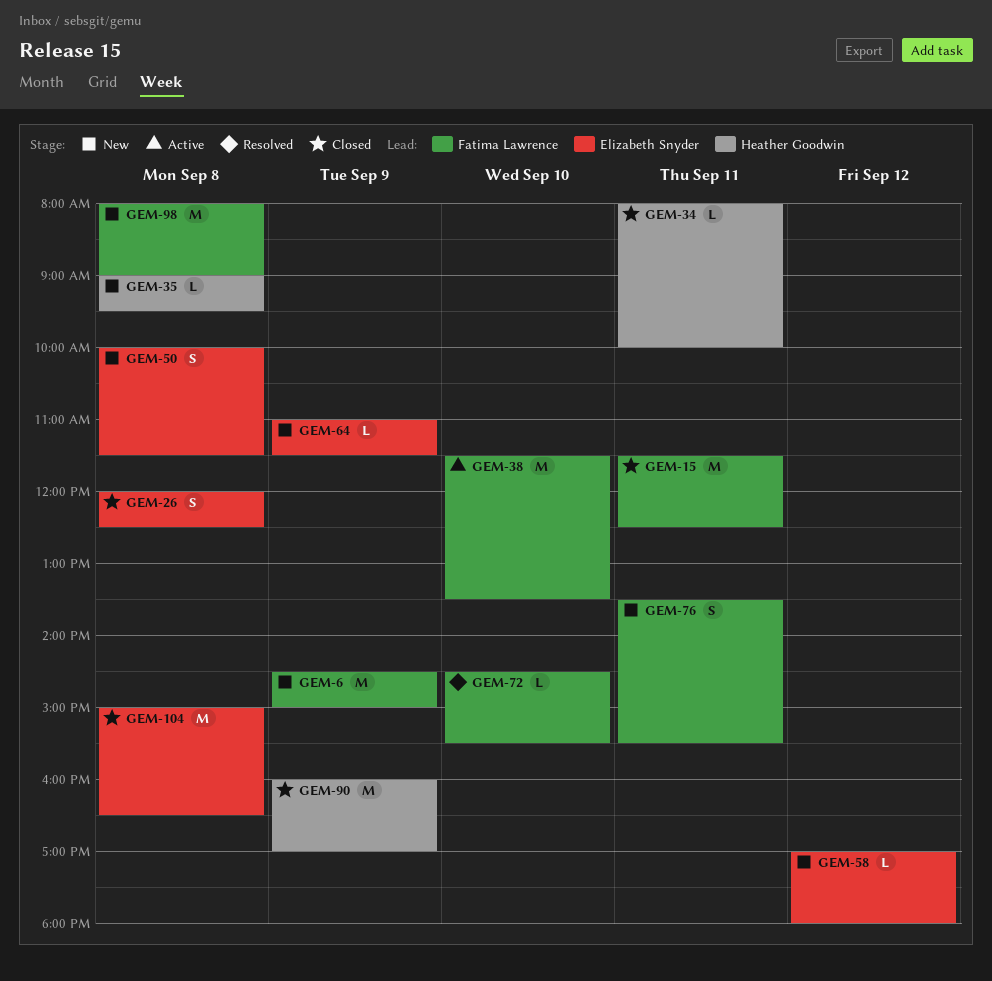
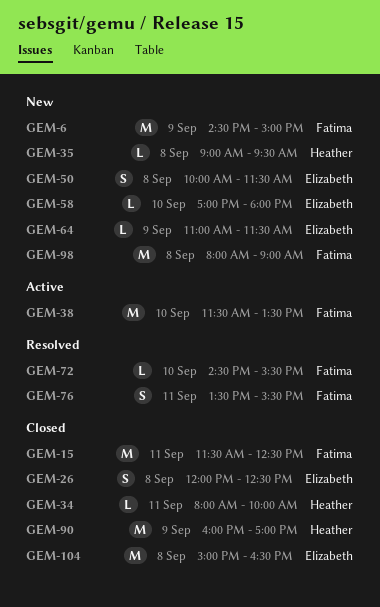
GEM-58, day: Sep 12 -> Sep 10
GEM-76, status: New -> Resolved

